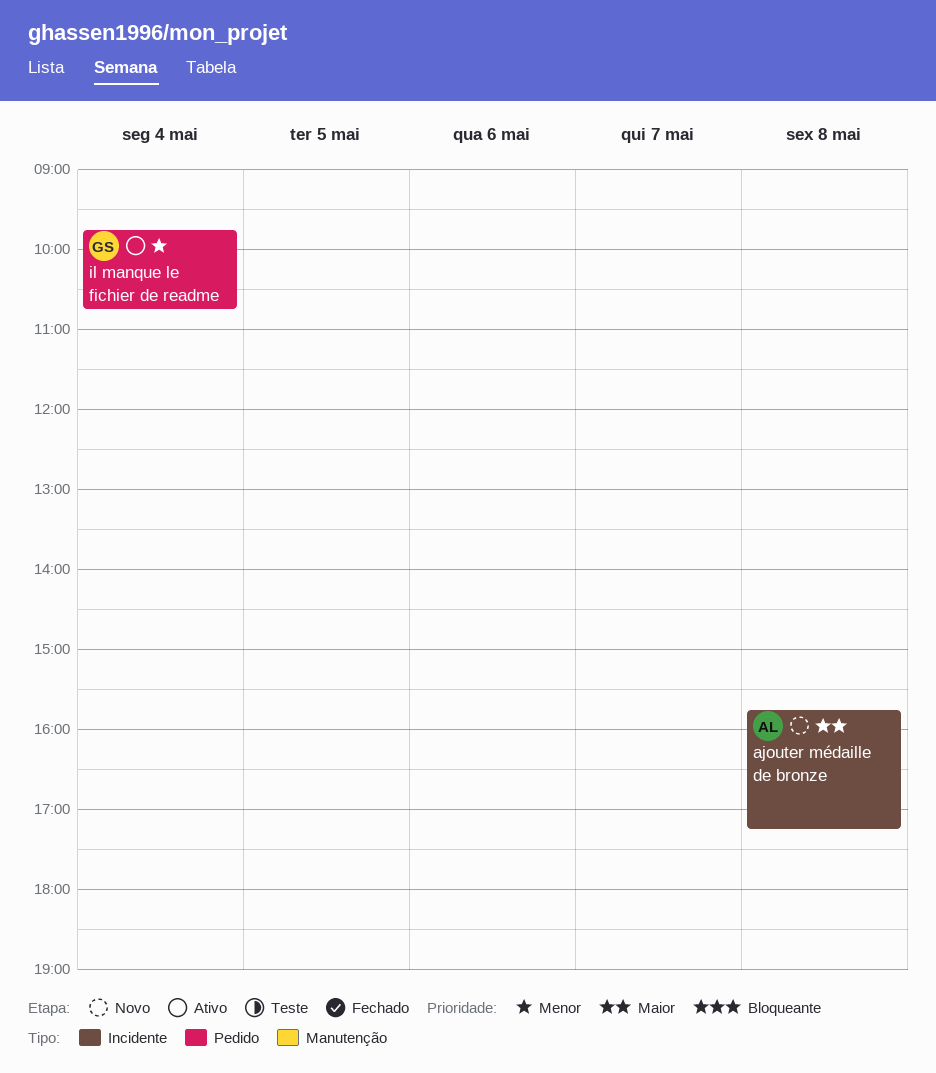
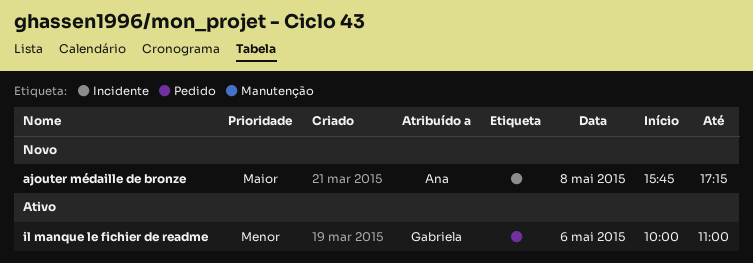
il manque le fichier de readme, day: May 4 -> May 6
il manque le fichier de readme, begins: 09:45 -> 10:00
il manque le fichier de readme, ends: 10:45 -> 11:00

